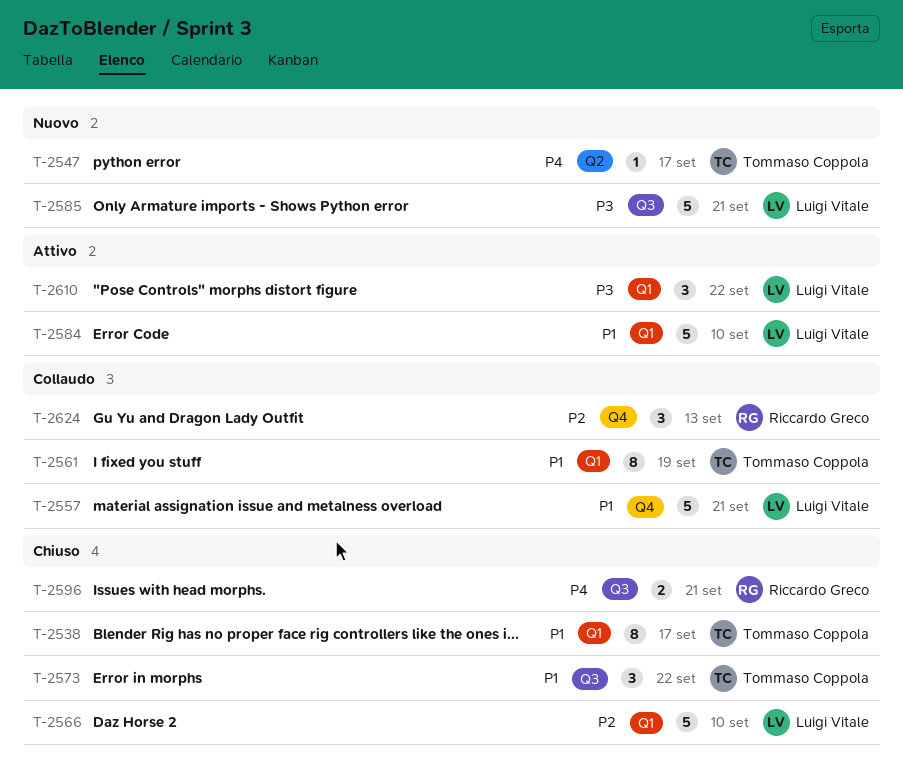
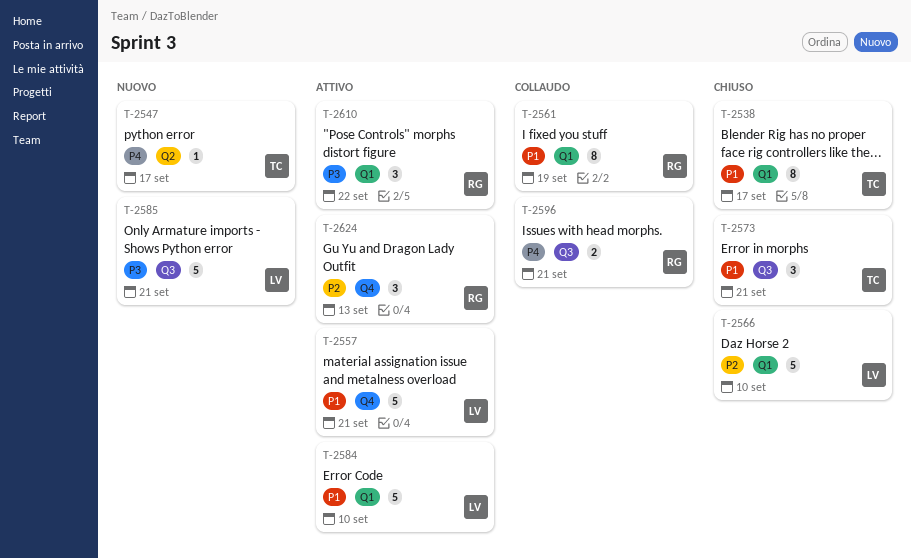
T-2557, status: Collaudo -> Attivo
T-2561, owner: Tommaso Coppola -> Riccardo Greco
T-2573, due: Sep 22 -> Sep 21
T-2596, status: Chiuso -> Collaudo
T-2610, owner: Luigi Vitale -> Riccardo Greco
T-2624, status: Collaudo -> Attivo

